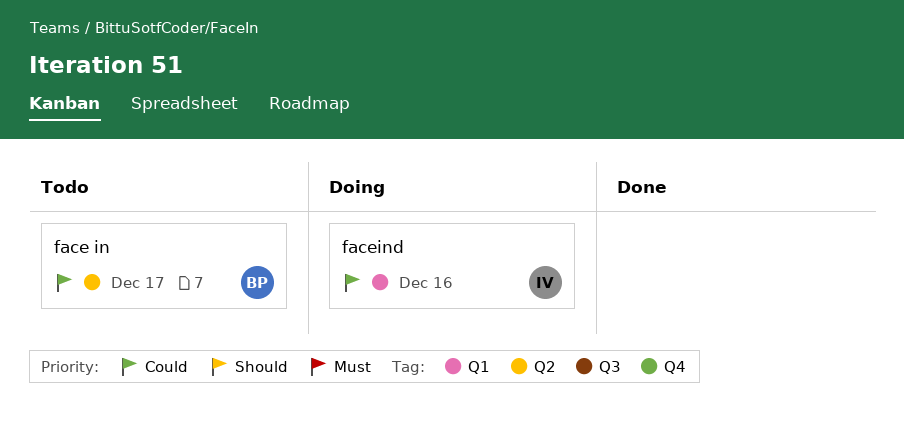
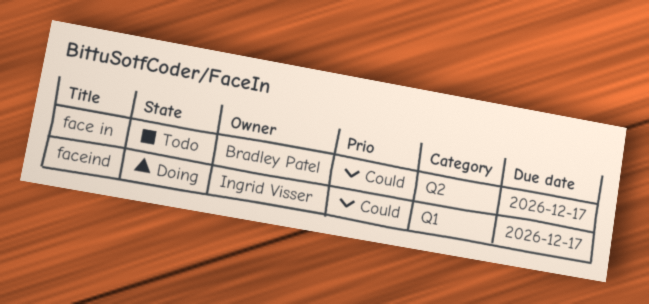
faceind, due: Dec 16 -> Dec 17

